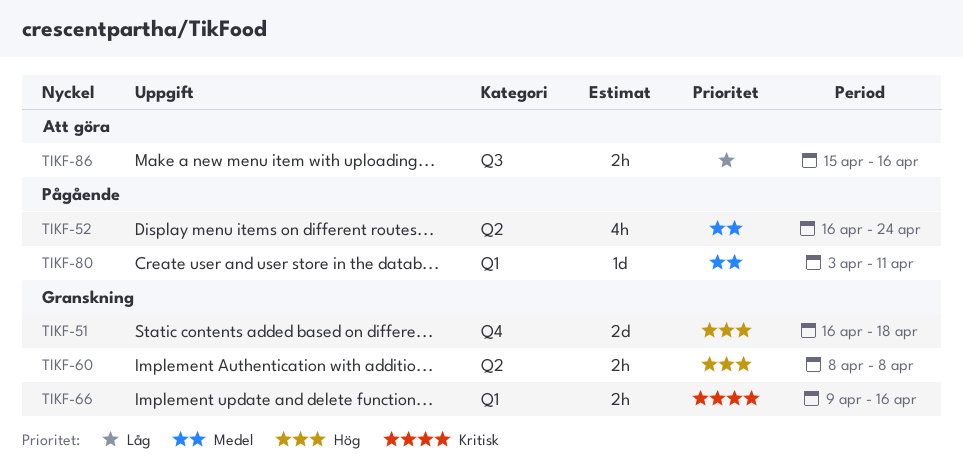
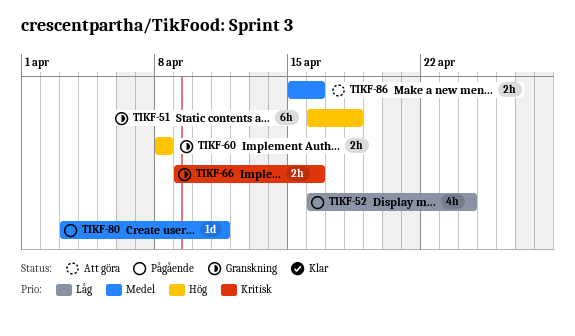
TIKF-51, estimate: 2d -> 6h
TIKF-52, priority: Medel -> Låg
TIKF-86, priority: Låg -> Medel

